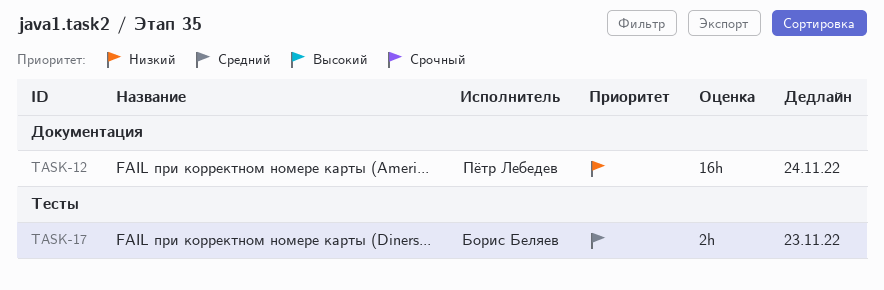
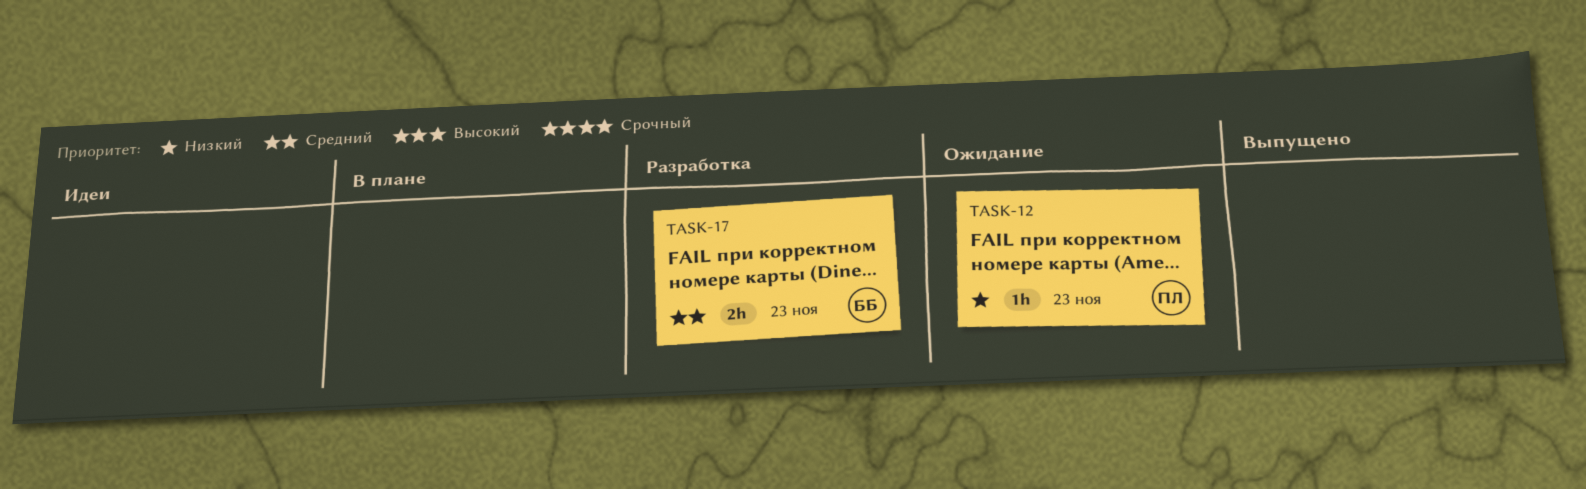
TASK-12, estimate: 16h -> 1h
TASK-12, due: Nov 24 -> Nov 23

